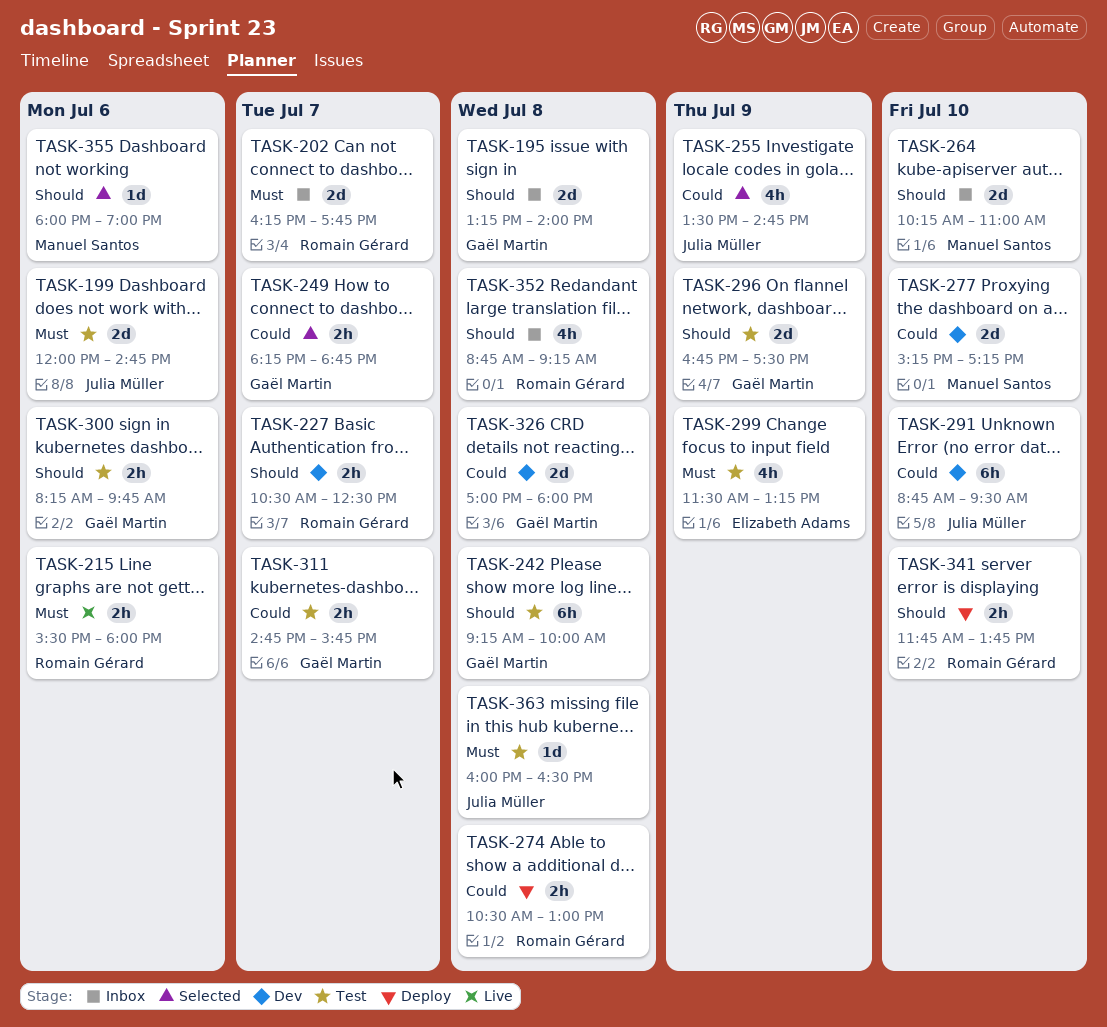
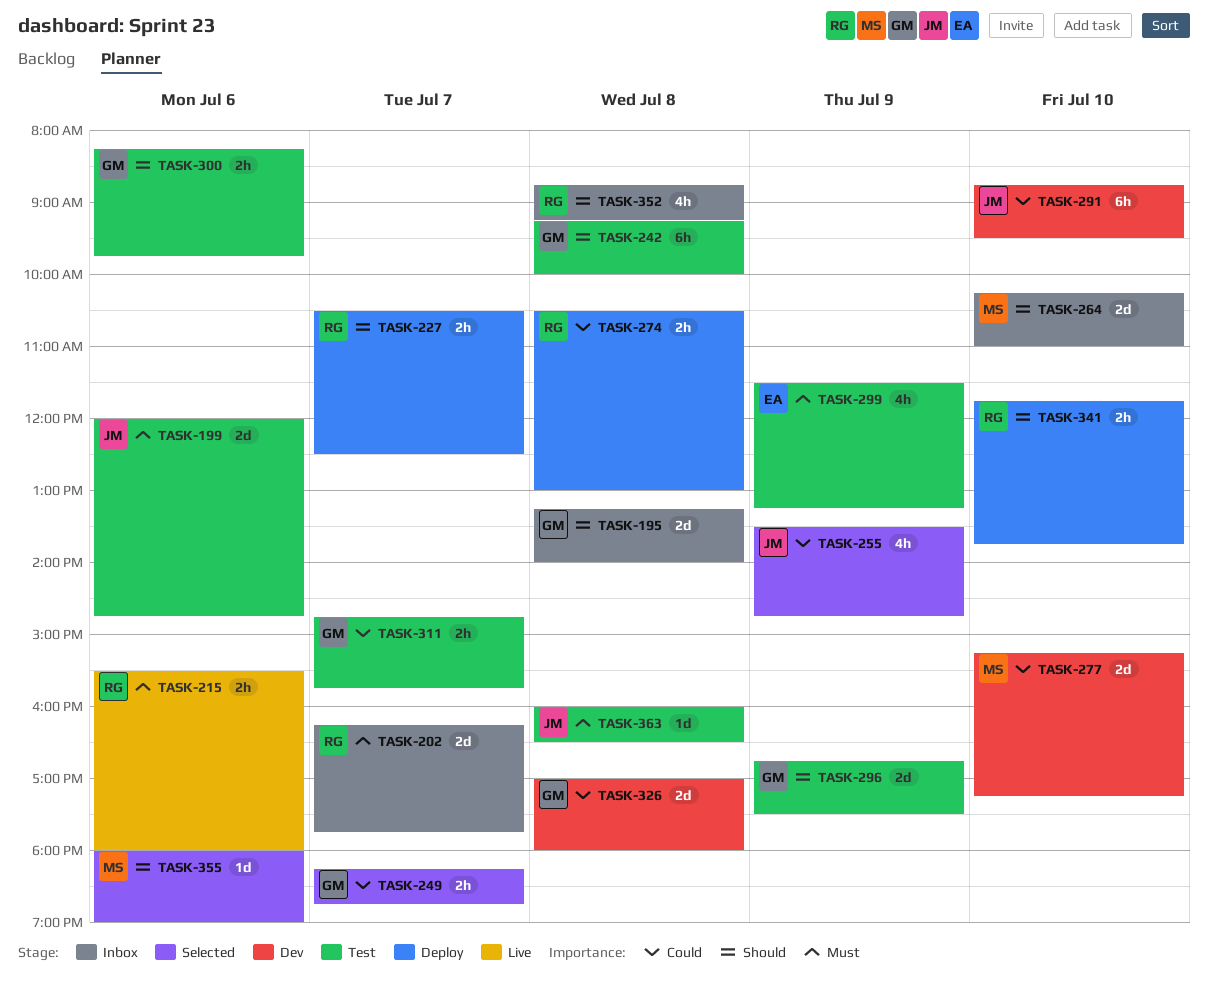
TASK-227, status: Dev -> Deploy

